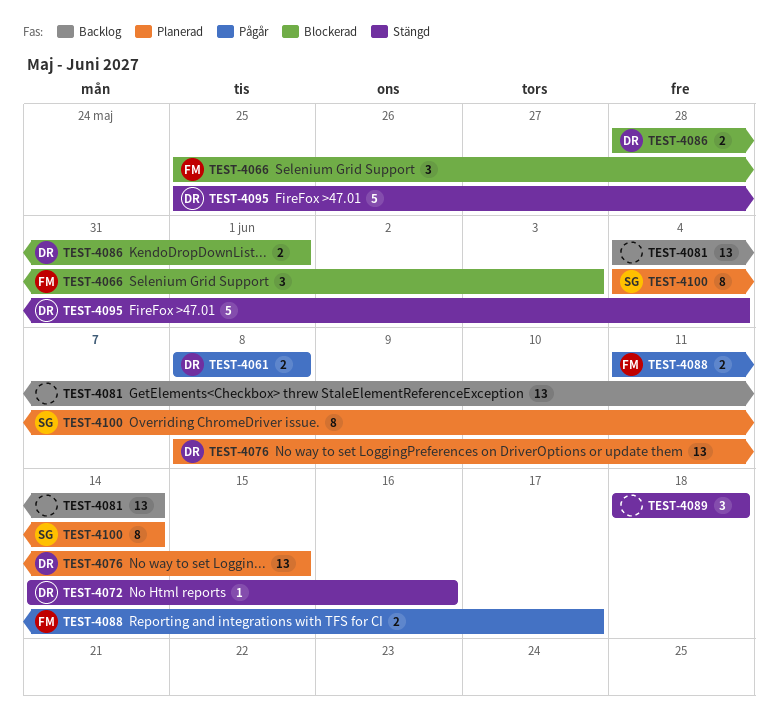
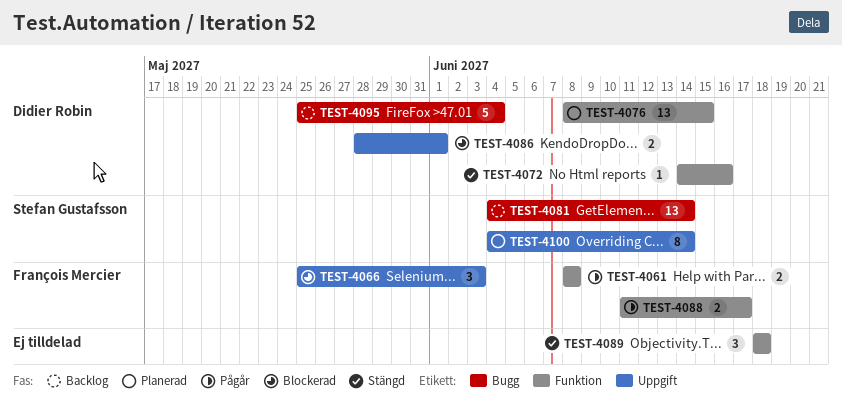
TEST-4061, owner: Didier Robin -> François Mercier
TEST-4081, owner: none -> Stefan Gustafsson
TEST-4095, status: Stängd -> Backlog

